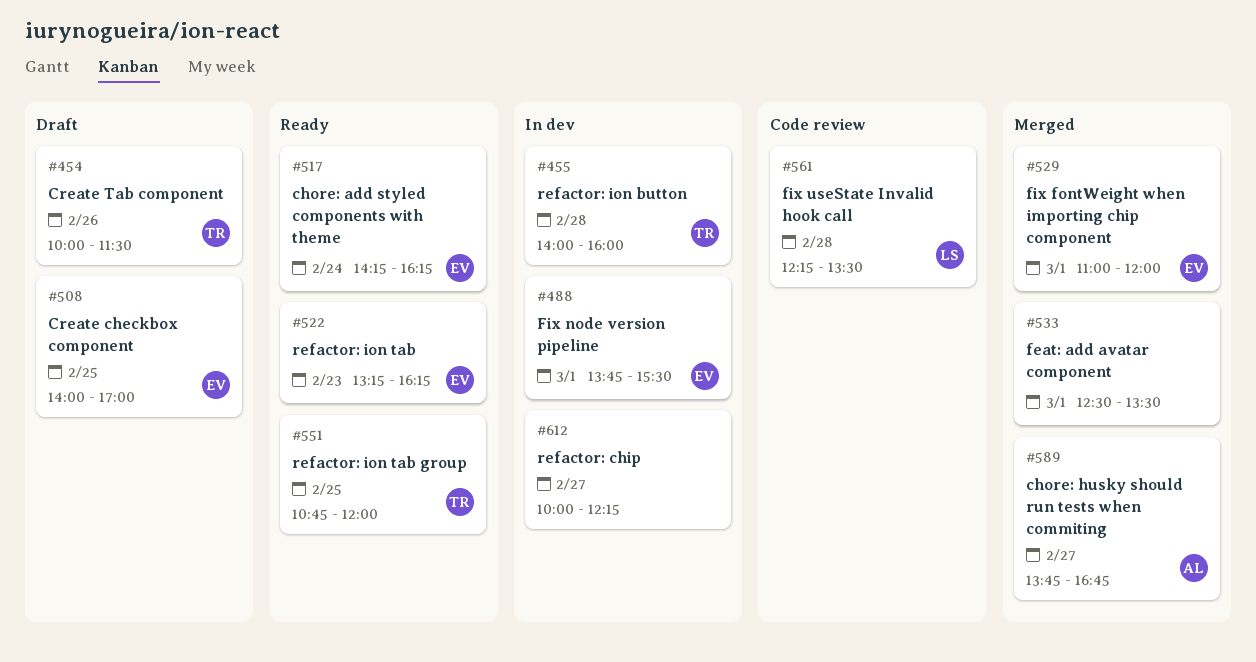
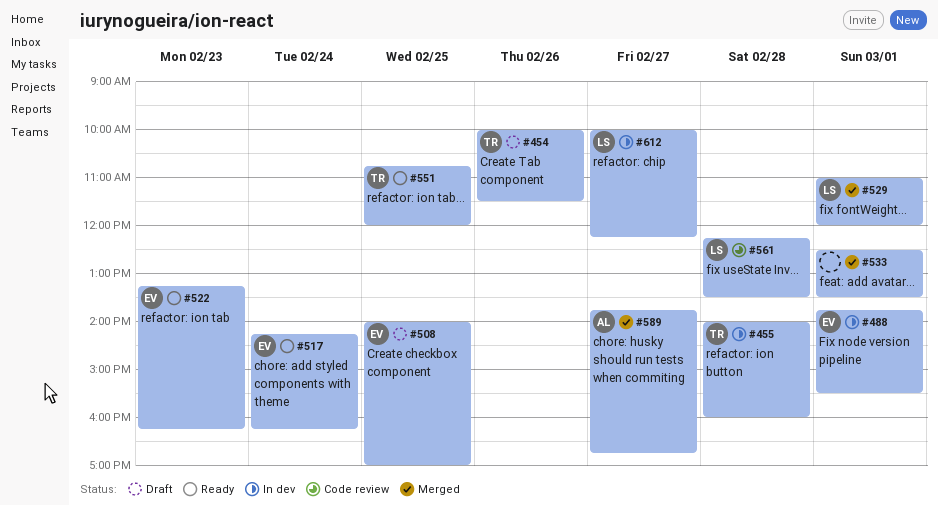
#529, owner: EV -> LS
#612, owner: none -> LS

